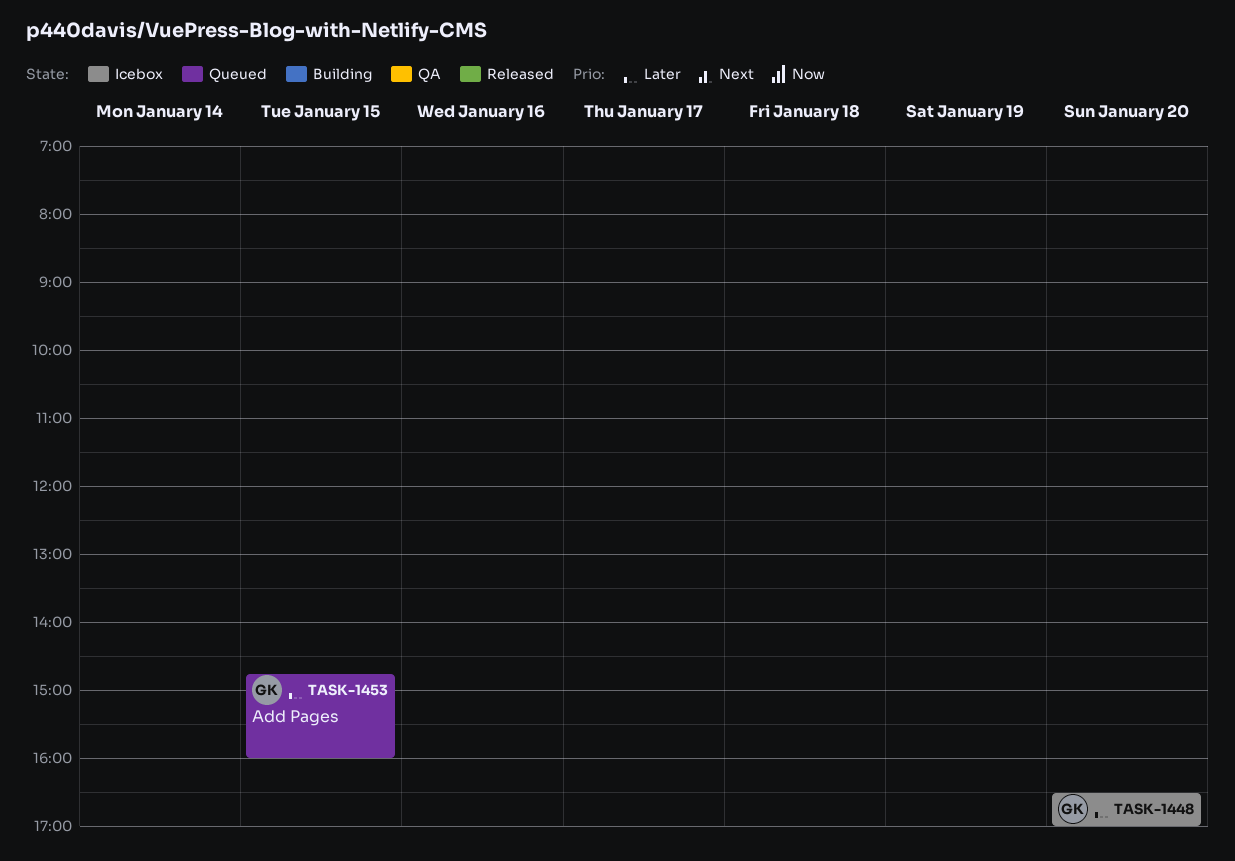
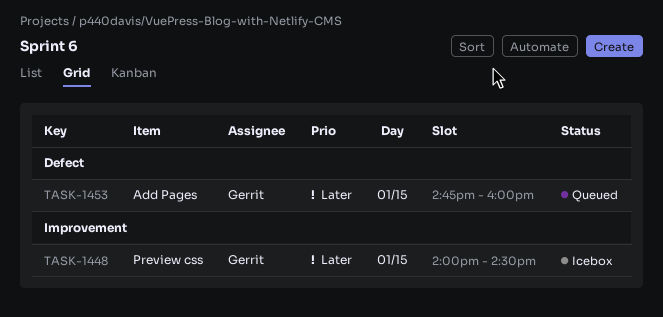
TASK-1448, day: Jan 20 -> Jan 15
TASK-1448, begins: 16:30 -> 14:00
TASK-1448, ends: 17:00 -> 14:30

